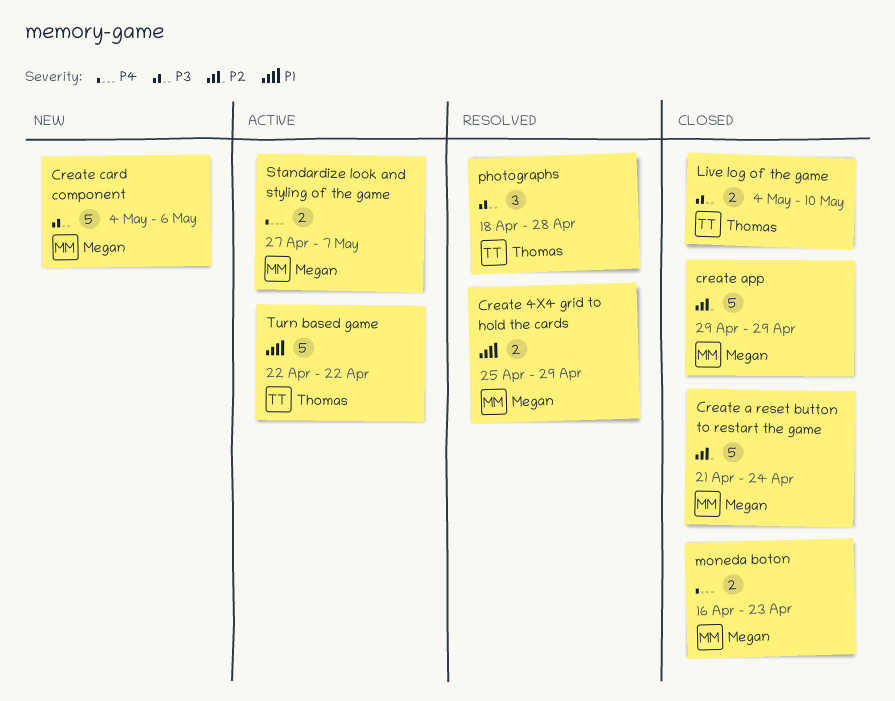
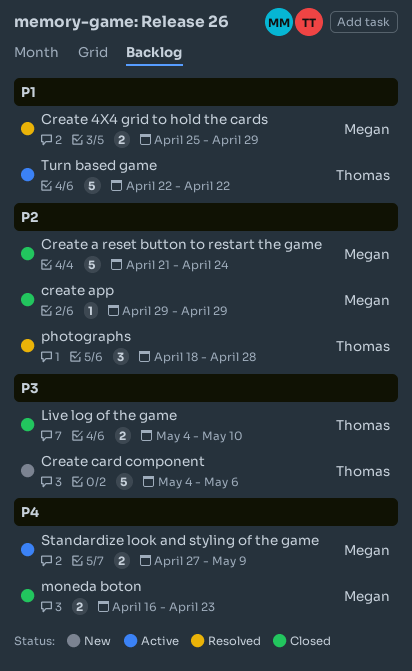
create app, estimate: 5 -> 1
Create card component, owner: Megan -> Thomas
photographs, priority: P3 -> P2
Standardize look and styling of the game, due: May 7 -> May 9

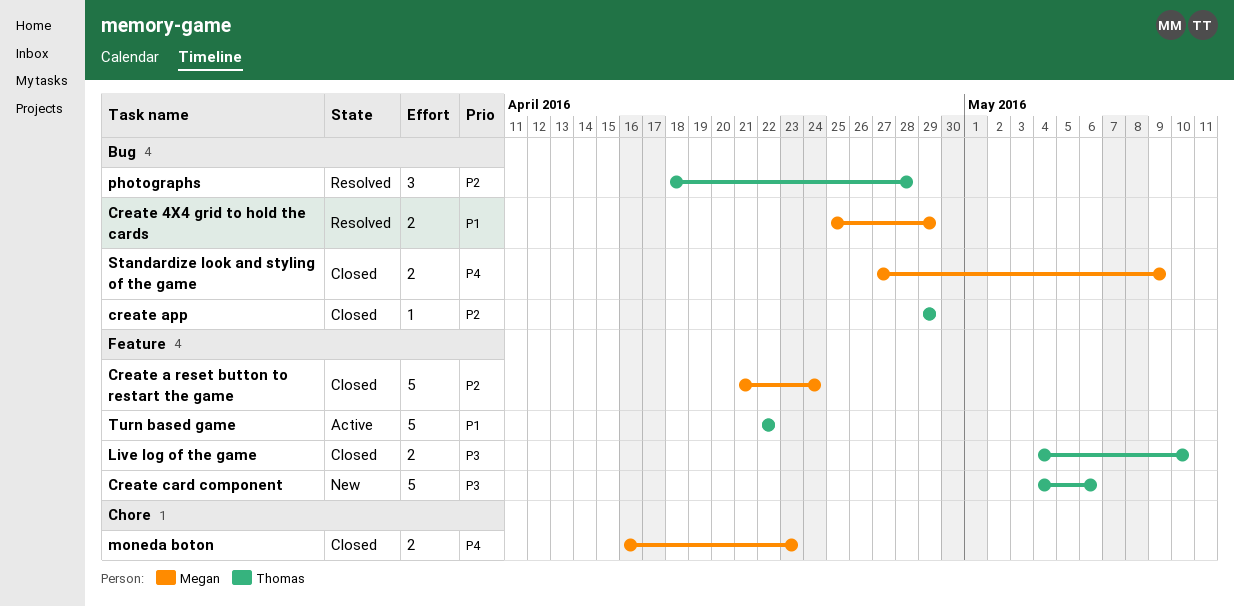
create app, owner: Megan -> Thomas
Standardize look and styling of the game, status: Active -> Closed

